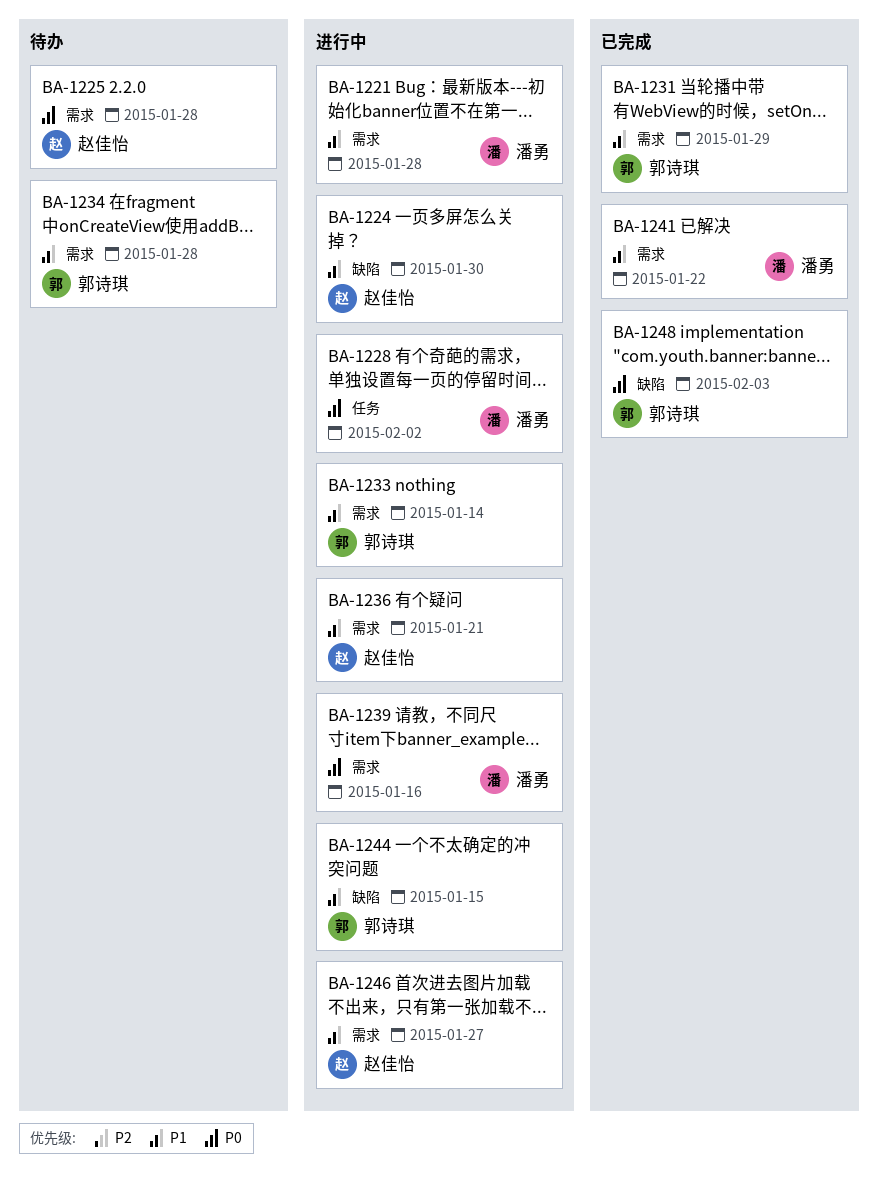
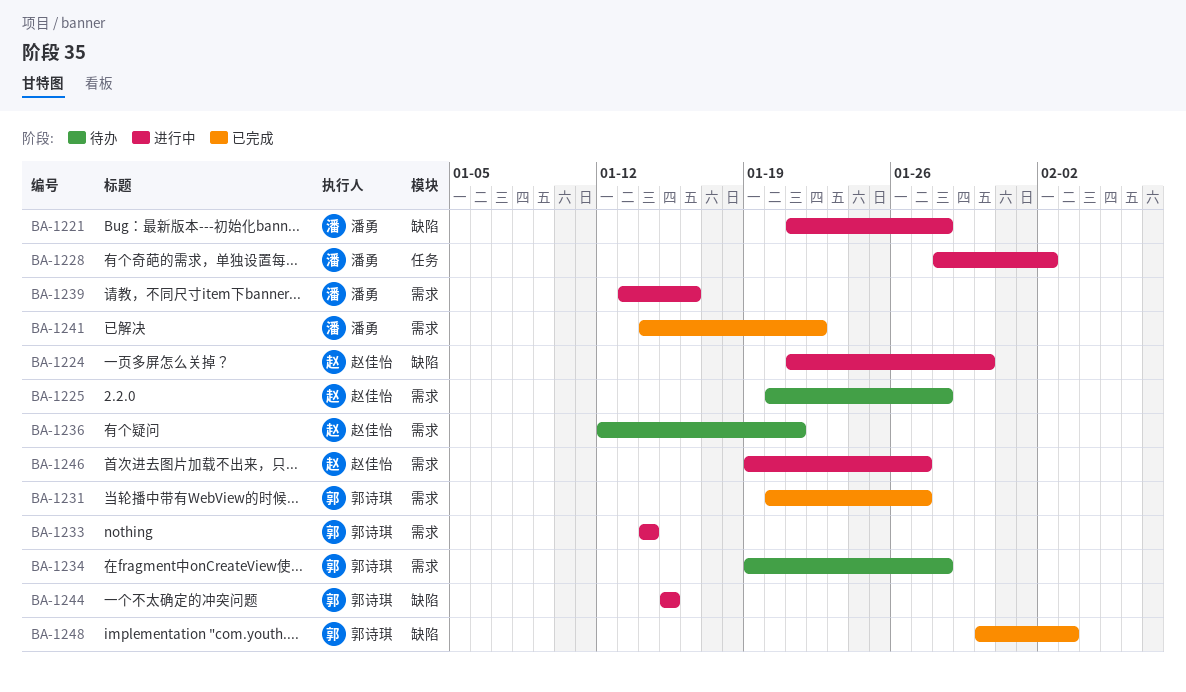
BA-1221, label: 需求 -> 缺陷
BA-1231, due: Jan 29 -> Jan 27
BA-1236, status: 进行中 -> 待办

